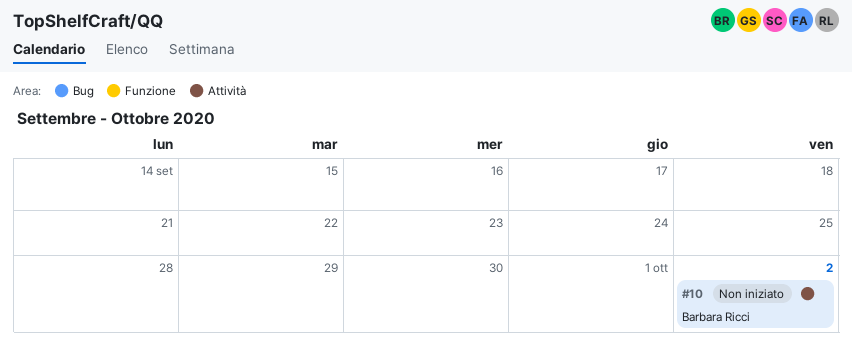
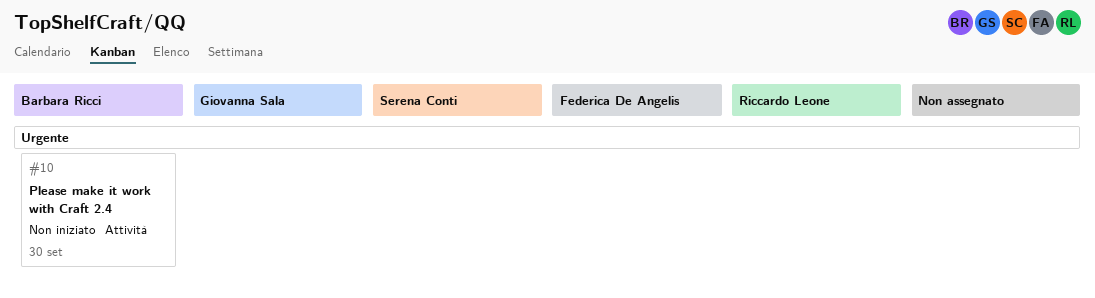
#10, due: Oct 2 -> Sep 30

